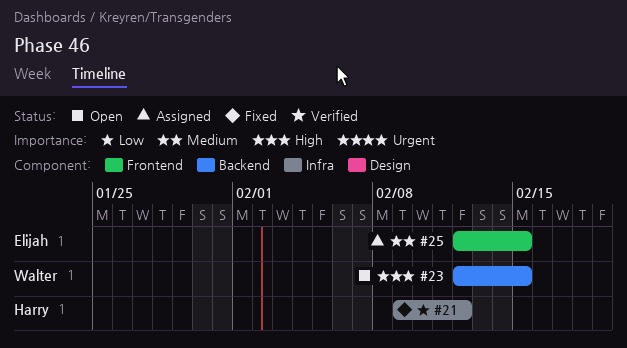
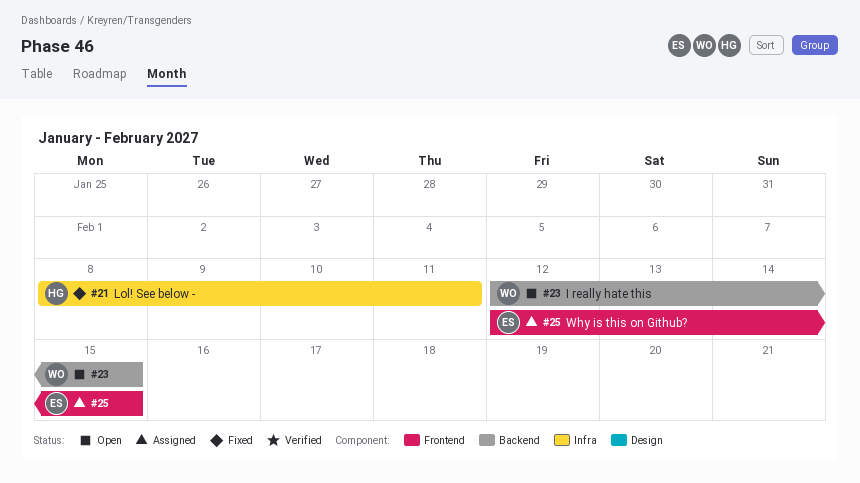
#21, start: Feb 9 -> Feb 8
#21, due: Feb 12 -> Feb 11

